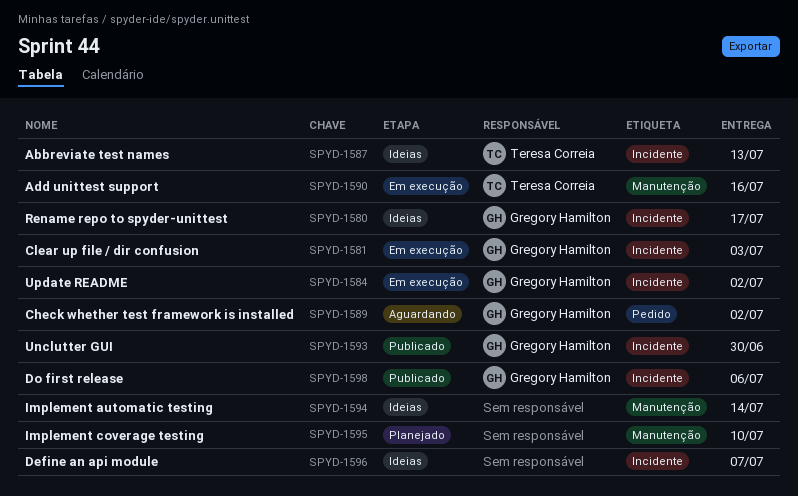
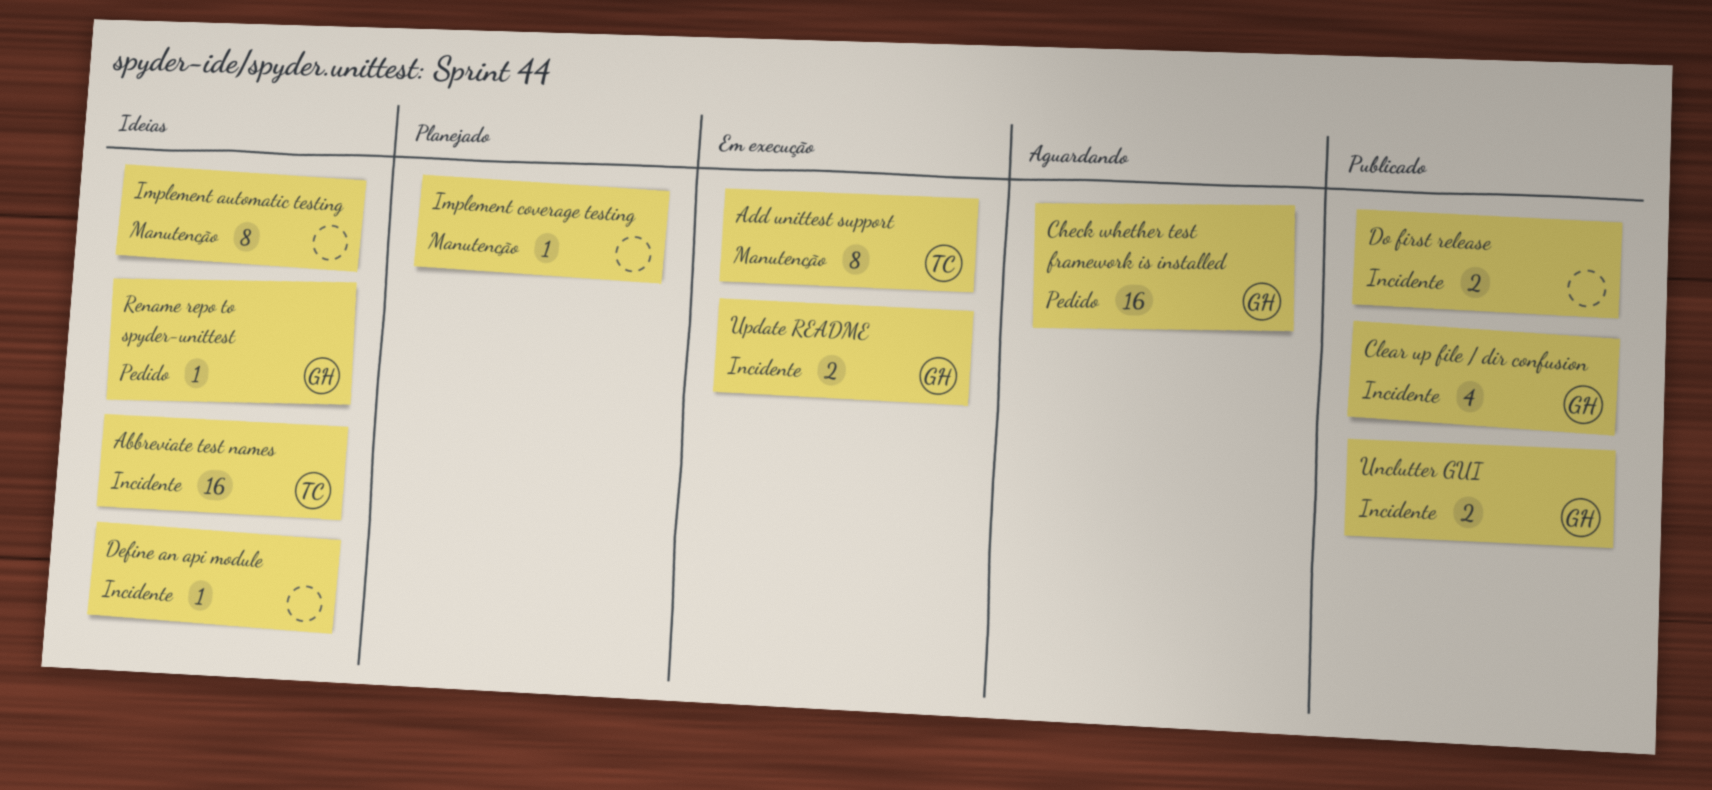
Clear up file / dir confusion, status: Em execução -> Publicado
Do first release, owner: Gregory Hamilton -> none
Rename repo to spyder-unittest, label: Incidente -> Pedido

